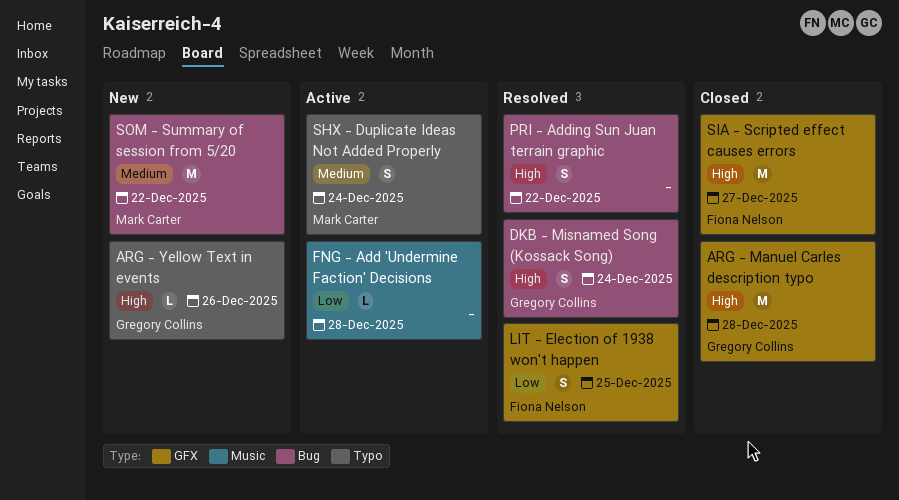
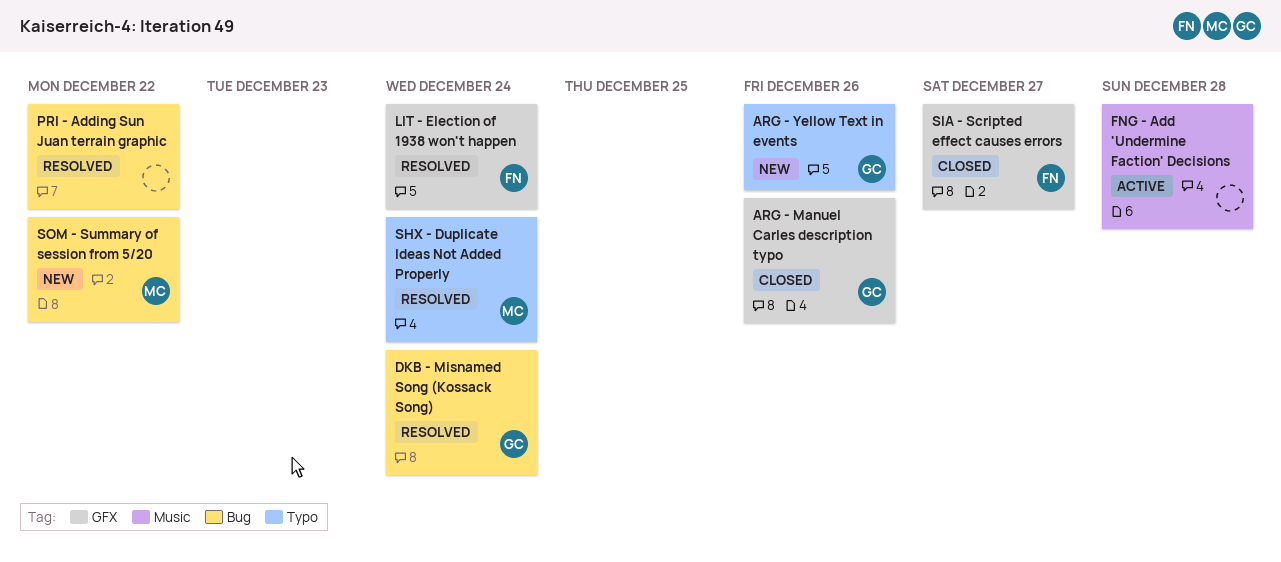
ARG - Manuel Carles description typo, due: Dec 28 -> Dec 26
LIT - Election of 1938 won't happen, due: Dec 25 -> Dec 24
SHX - Duplicate Ideas Not Added Properly, status: Active -> Resolved

